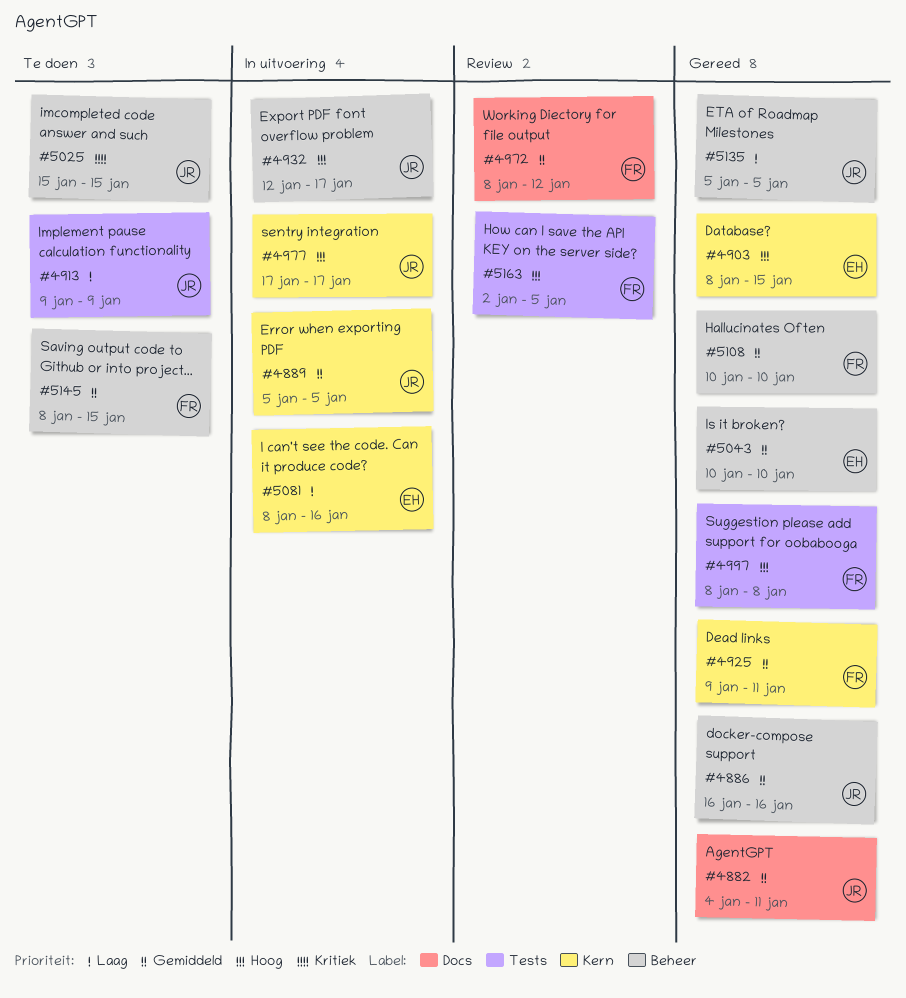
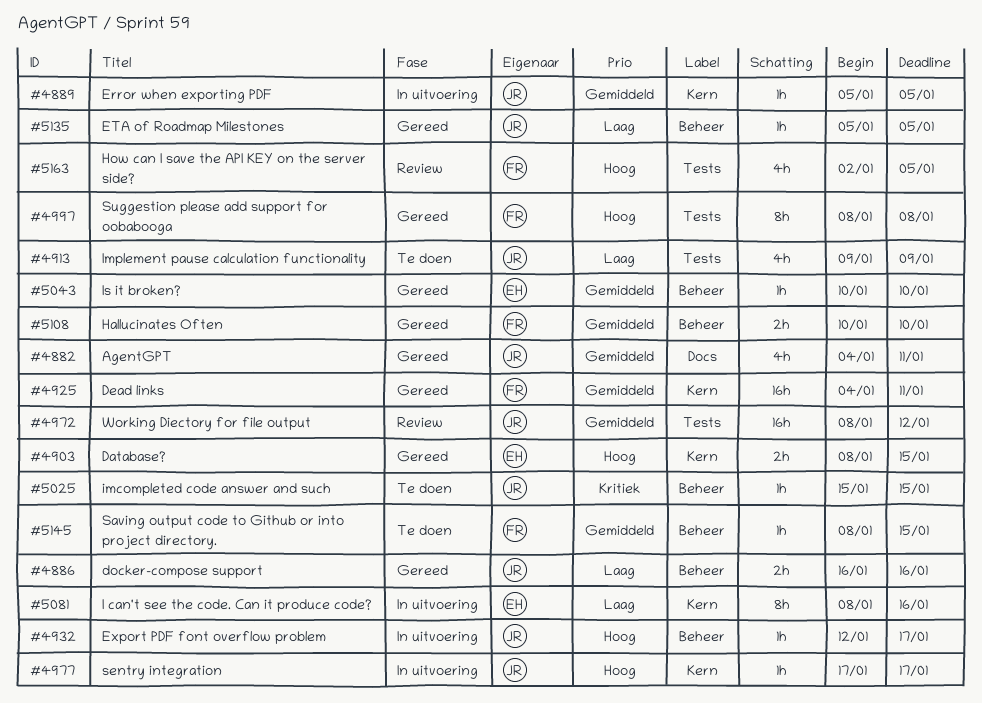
#4886, priority: Gemiddeld -> Laag
#4925, start: Jan 9 -> Jan 4
#4972, owner: FR -> JR
#4972, label: Docs -> Tests

